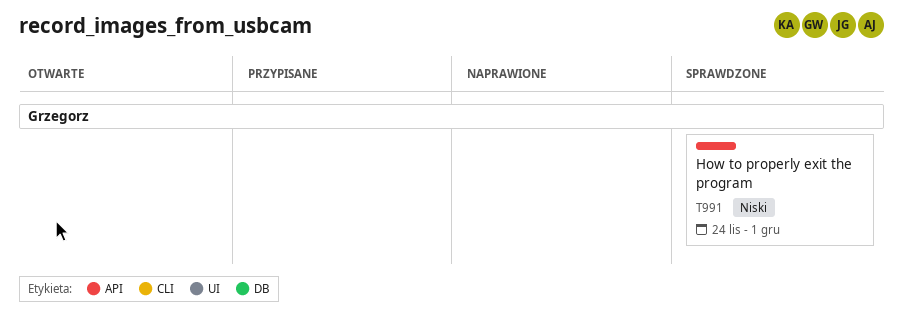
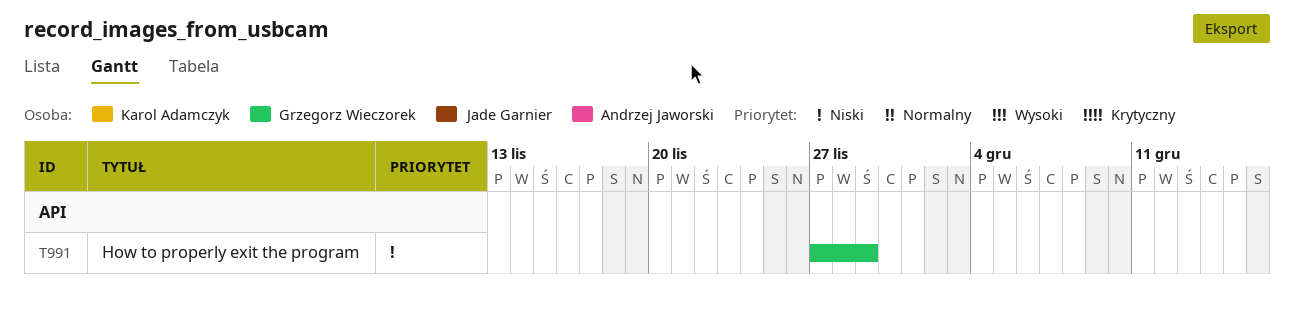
T991, start: Nov 24 -> Nov 27
T991, due: Dec 1 -> Nov 29

